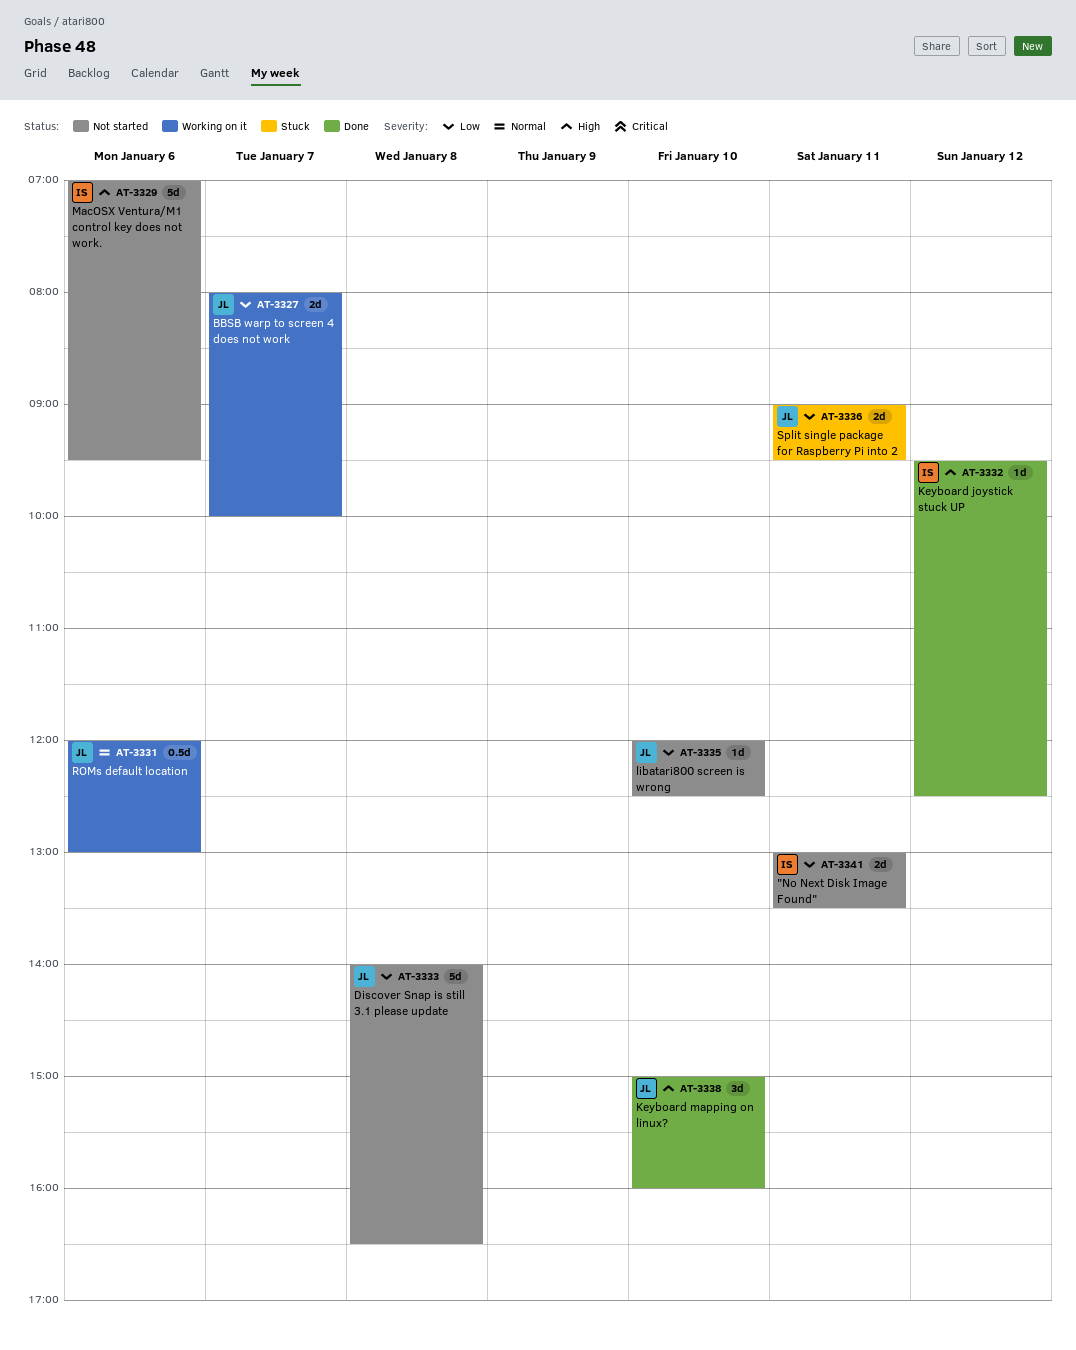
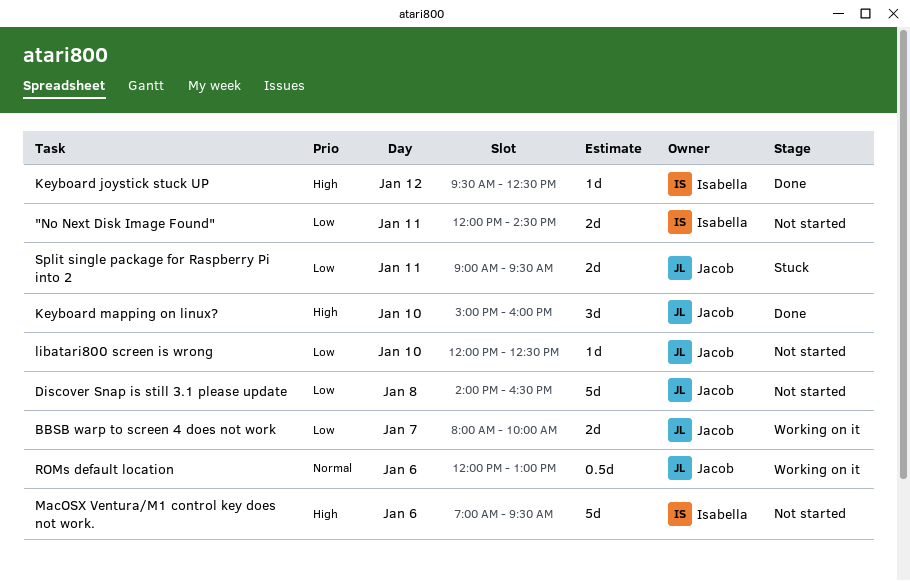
"No Next Disk Image Found", begins: 13:00 -> 12:00
"No Next Disk Image Found", ends: 13:30 -> 14:30

